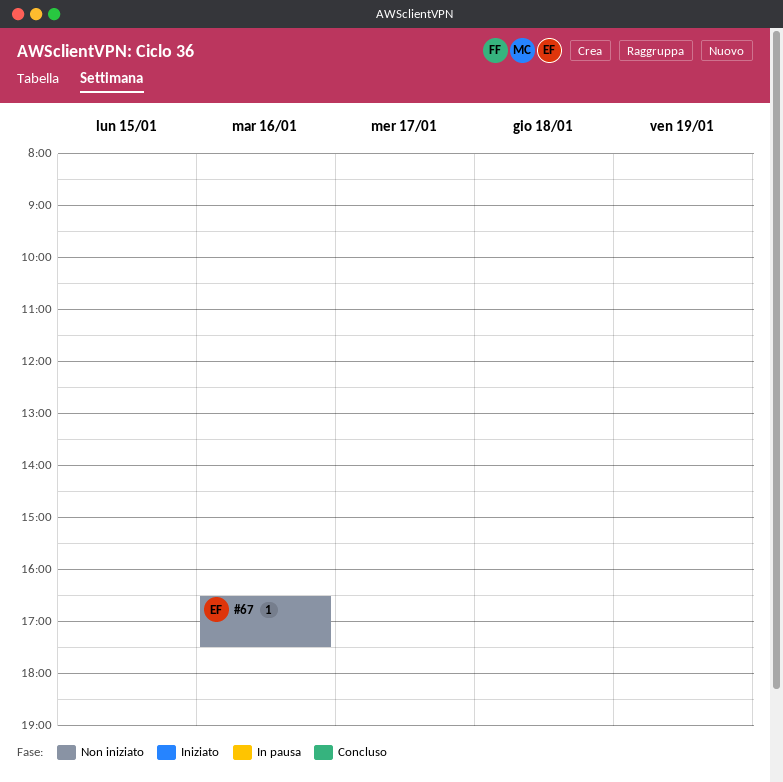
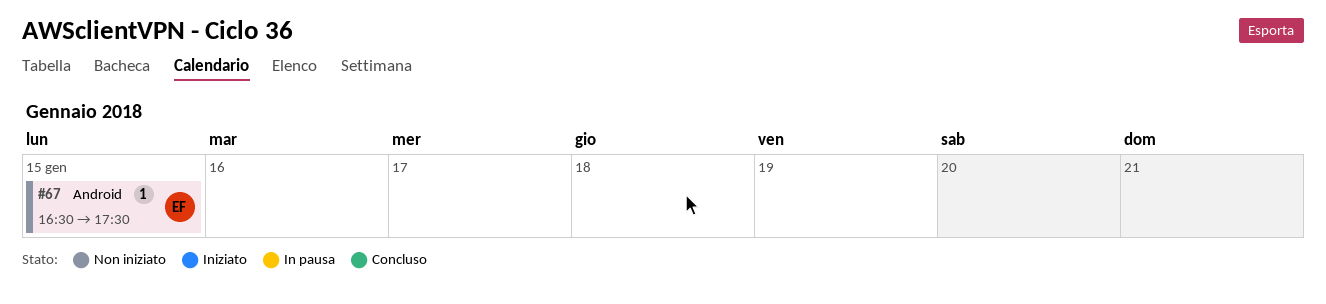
#67, day: Jan 16 -> Jan 15

